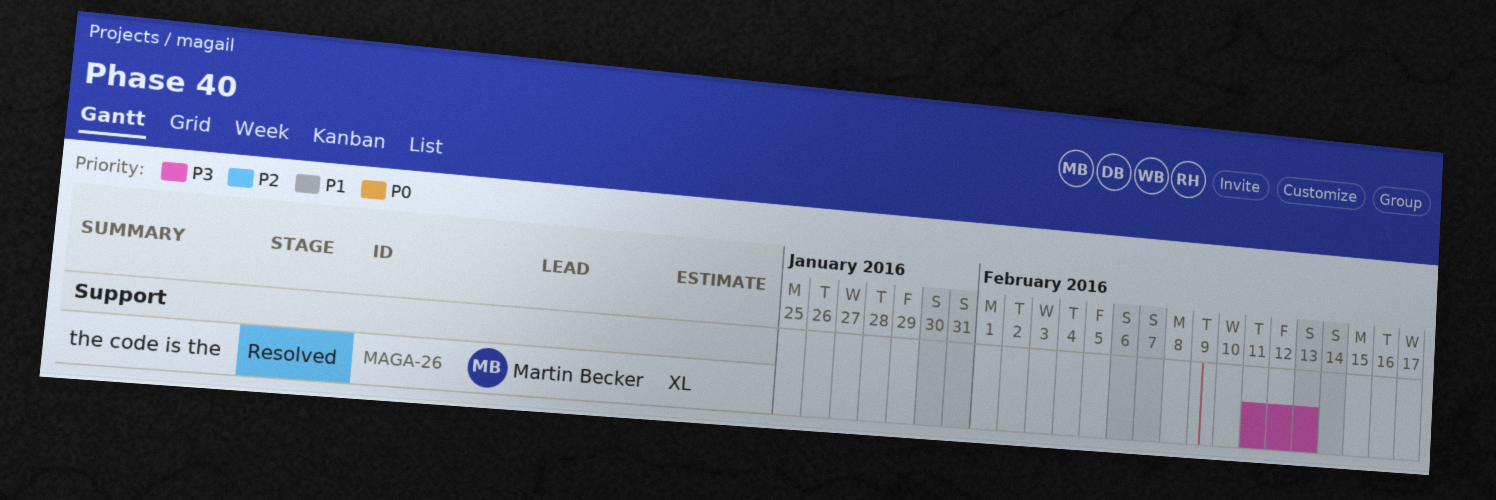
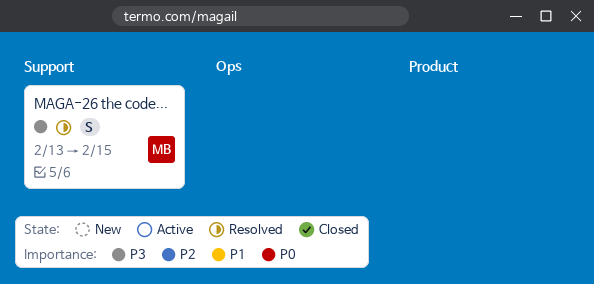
MAGA-26, estimate: XL -> S
MAGA-26, start: Feb 11 -> Feb 13
MAGA-26, due: Feb 13 -> Feb 15

